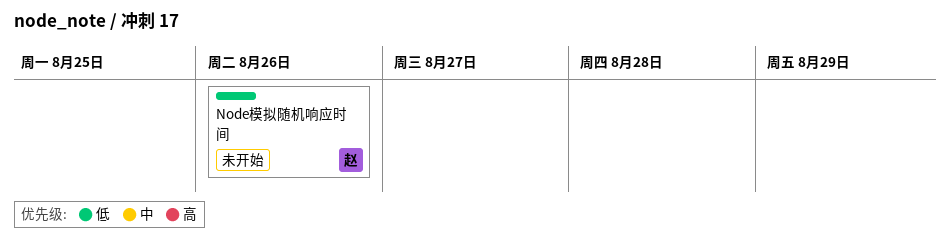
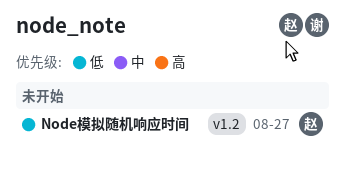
Node模拟随机响应时间, due: Aug 26 -> Aug 27

